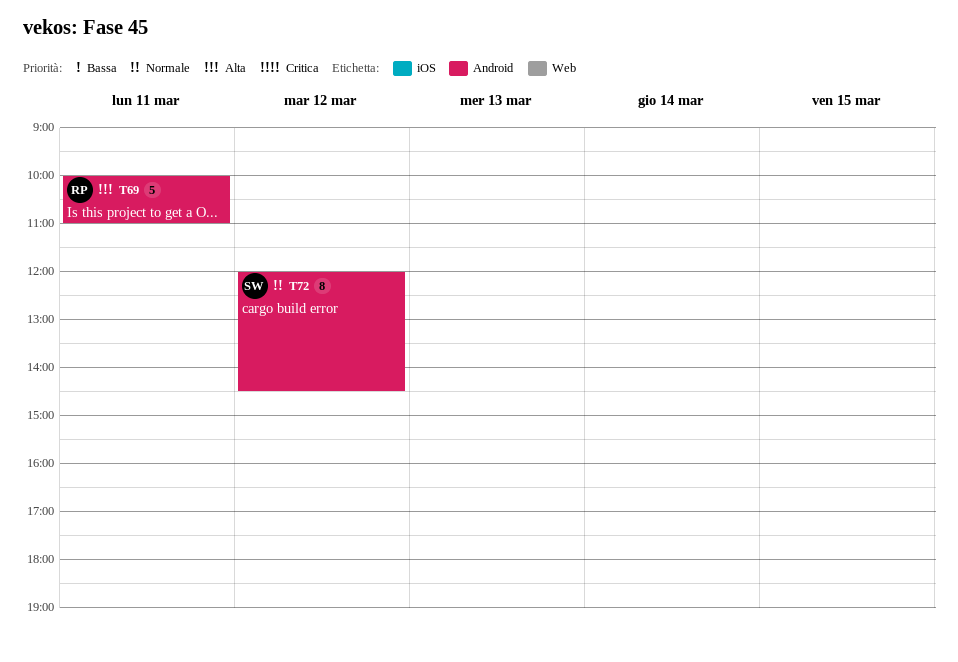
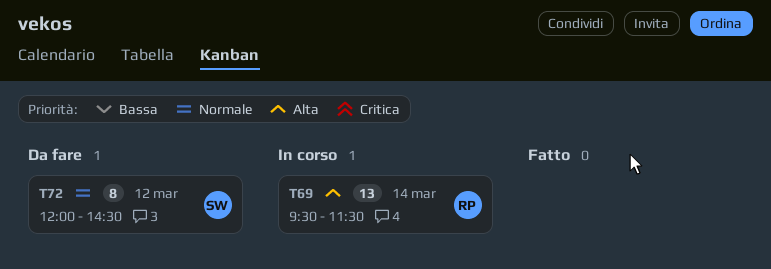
T69, estimate: 5 -> 13
T69, day: Mar 11 -> Mar 14
T69, begins: 10:00 -> 09:30
T69, ends: 11:00 -> 11:30

